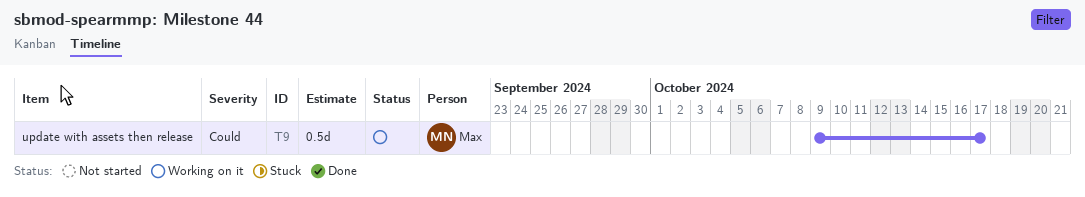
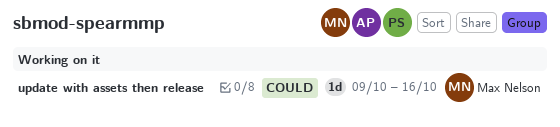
update with assets then release, estimate: 0.5d -> 1d
update with assets then release, due: Oct 17 -> Oct 16

